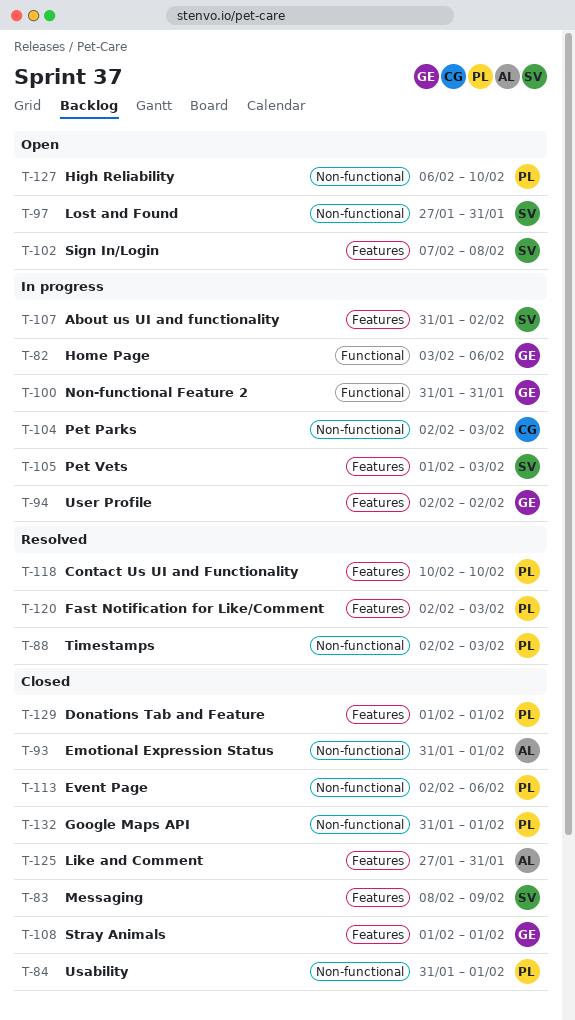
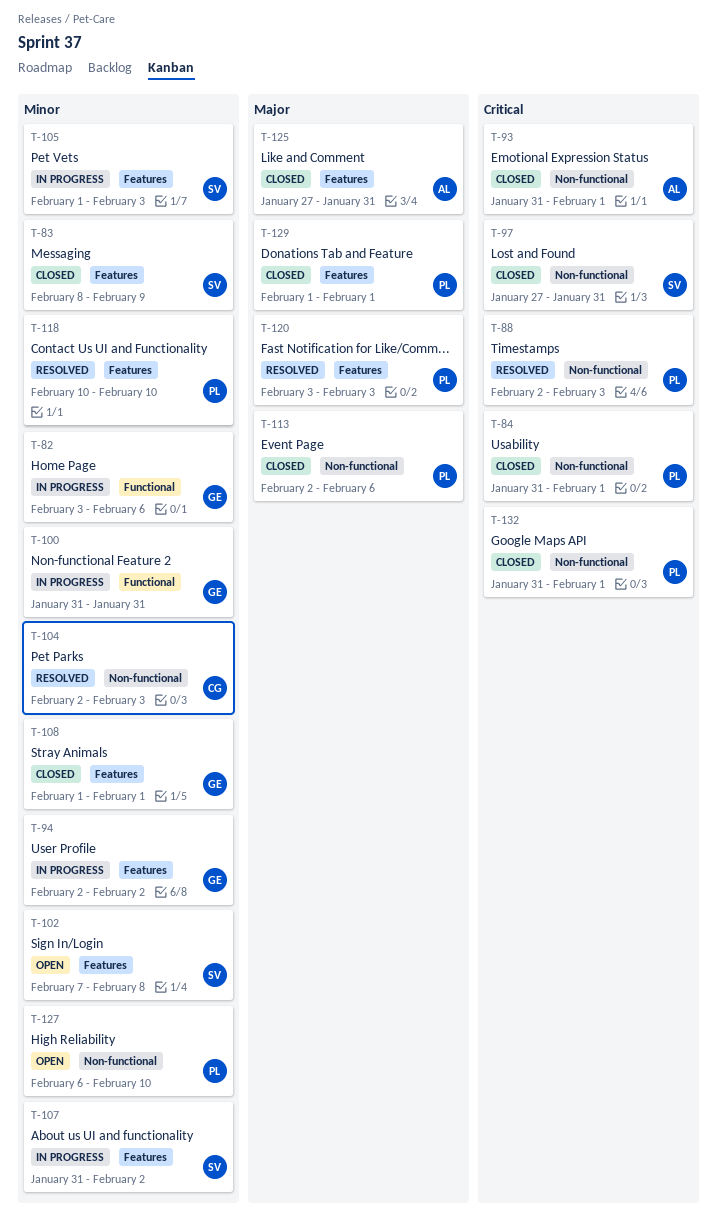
T-97, status: Open -> Closed
T-104, status: In progress -> Resolved
T-120, start: Feb 2 -> Feb 3

